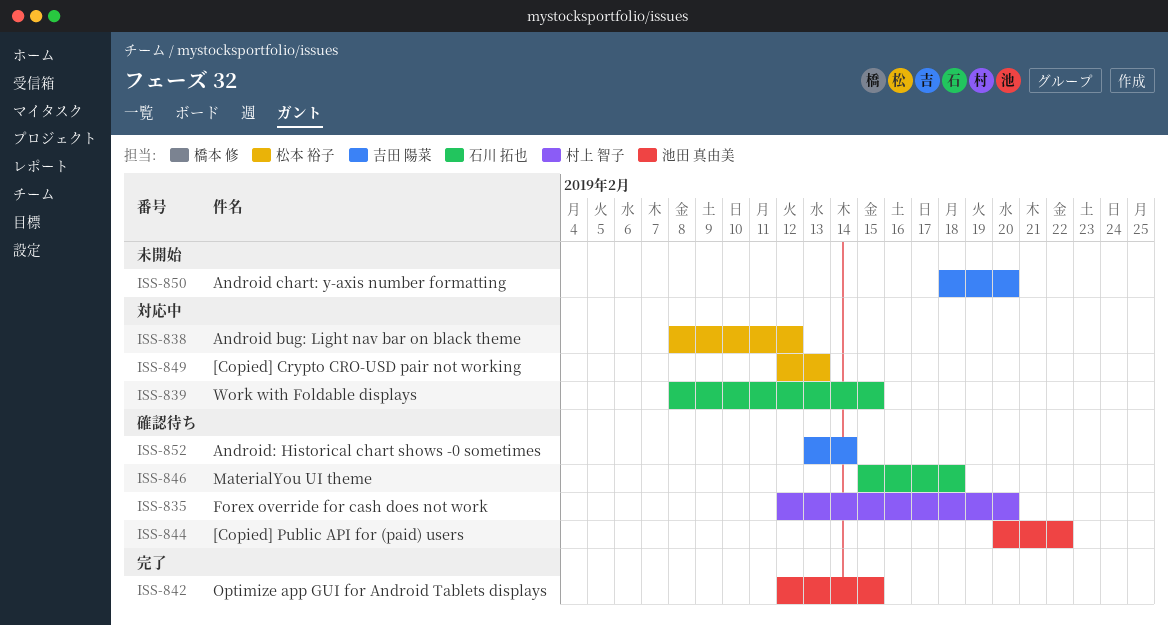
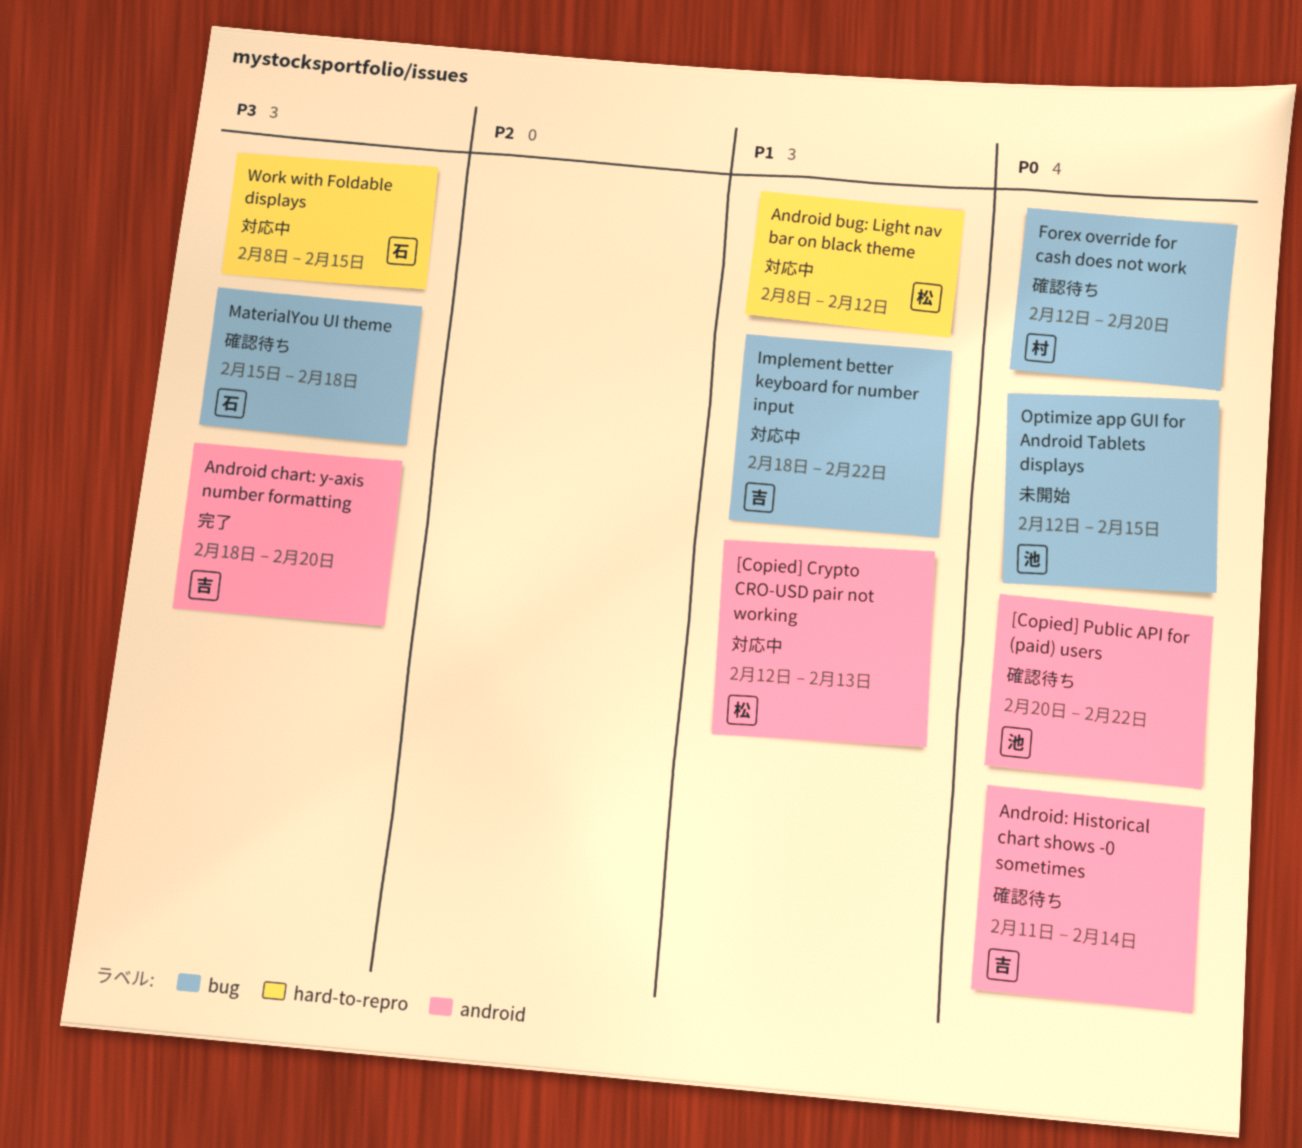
Android chart: y-axis number formatting, status: 未開始 -> 完了
Android: Historical chart shows -0 sometimes, start: Feb 13 -> Feb 11
Implement better keyboard for number input: none -> present
Optimize app GUI for Android Tablets displays, status: 完了 -> 未開始

